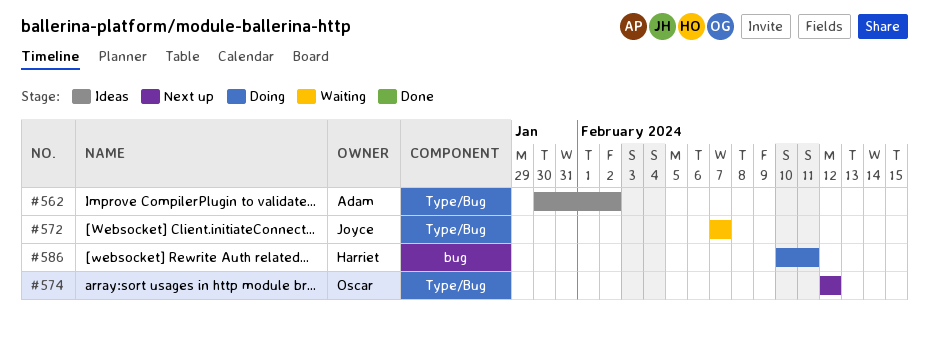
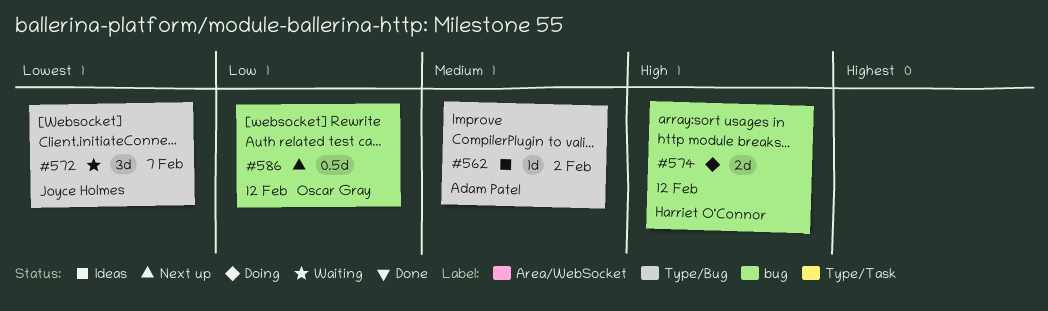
#574, status: Next up -> Doing
#574, owner: Oscar Gray -> Harriet O'Connor
#574, label: Type/Bug -> bug
#586, status: Doing -> Next up
#586, owner: Harriet O'Connor -> Oscar Gray
#586, due: Feb 11 -> Feb 12

